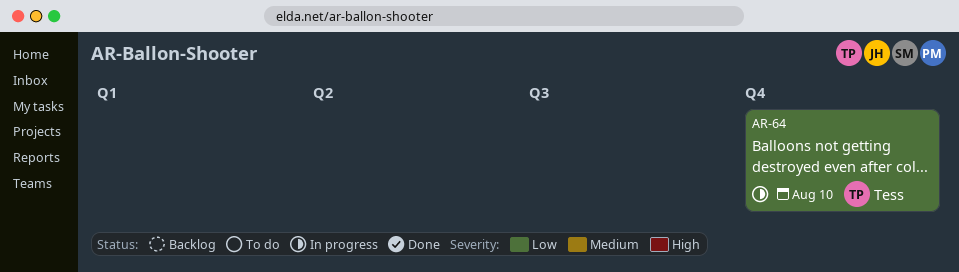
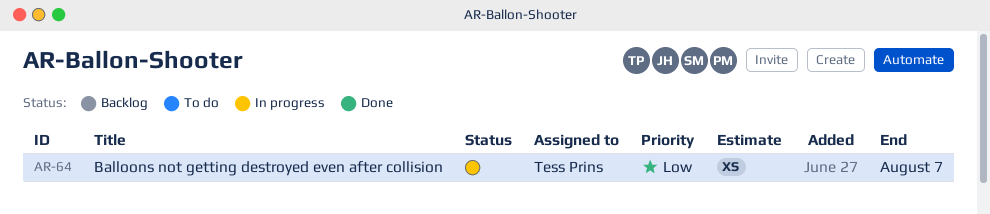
AR-64, due: Aug 10 -> Aug 7

